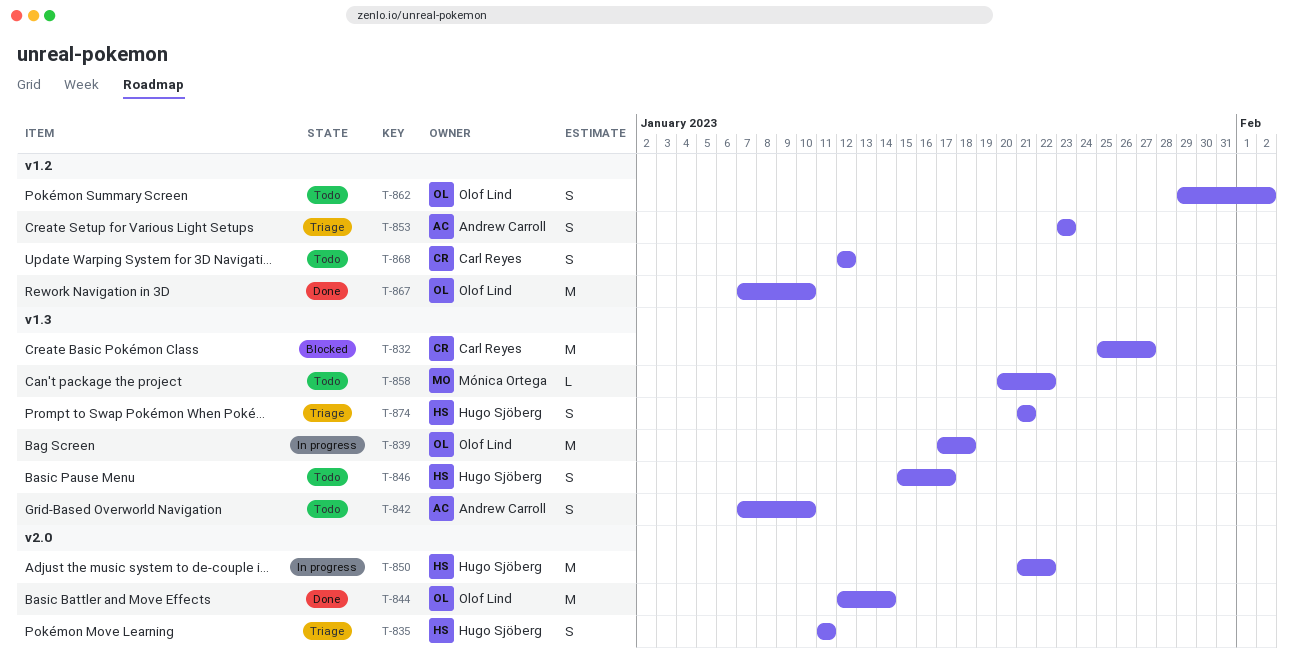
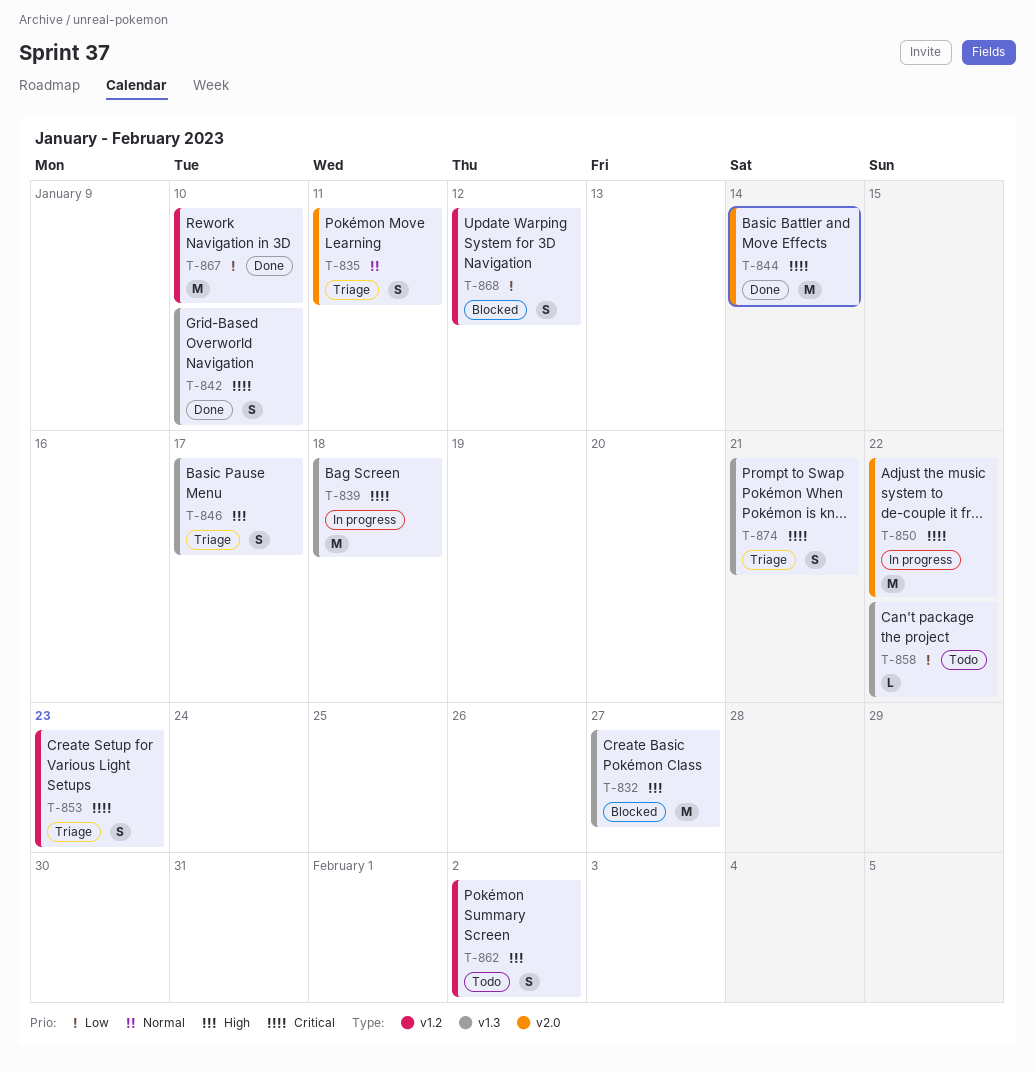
T-842, status: Todo -> Done
T-846, status: Todo -> Triage
T-868, status: Todo -> Blocked

